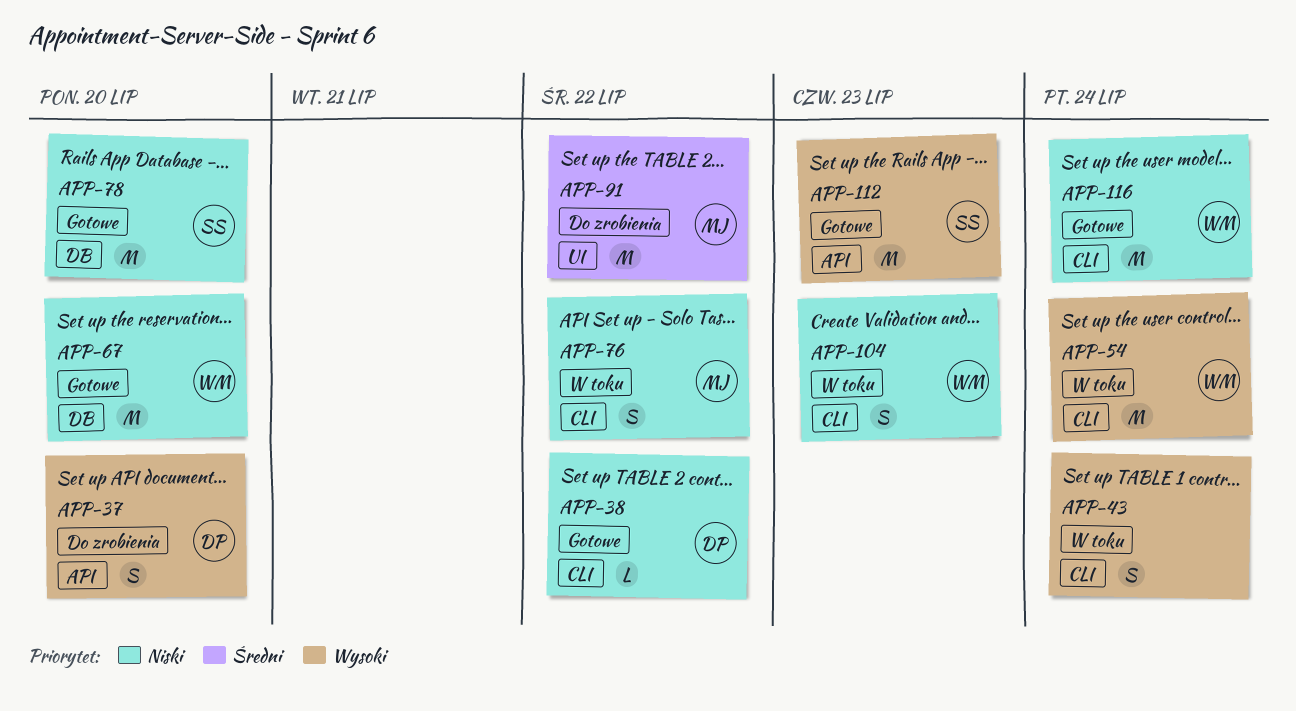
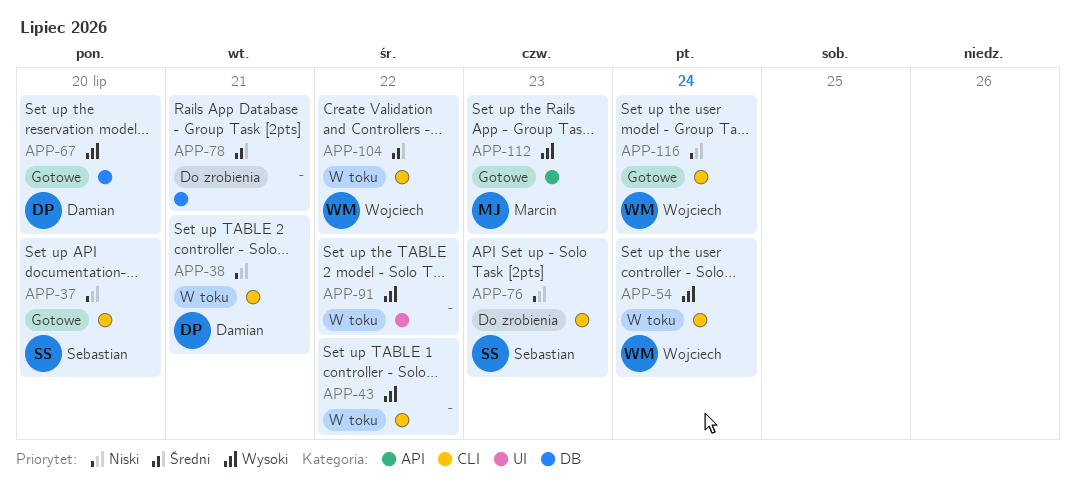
APP-37, status: Do zrobienia -> Gotowe
APP-37, owner: Damian -> Sebastian
APP-37, priority: Wysoki -> Niski
APP-37, label: API -> CLI
APP-38, status: Gotowe -> W toku
APP-38, due: Jul 22 -> Jul 21
APP-43, due: Jul 24 -> Jul 22
APP-67, owner: Wojciech -> Damian
APP-67, priority: Niski -> Wysoki
APP-76, status: W toku -> Do zrobienia
APP-76, owner: Marcin -> Sebastian
APP-76, due: Jul 22 -> Jul 23
APP-78, status: Gotowe -> Do zrobienia
APP-78, owner: Sebastian -> none
APP-78, priority: Niski -> Średni
APP-78, due: Jul 20 -> Jul 21
APP-91, status: Do zrobienia -> W toku
APP-91, owner: Marcin -> none
APP-91, priority: Średni -> Wysoki
APP-104, priority: Niski -> Średni
APP-104, due: Jul 23 -> Jul 22
APP-112, owner: Sebastian -> Marcin

